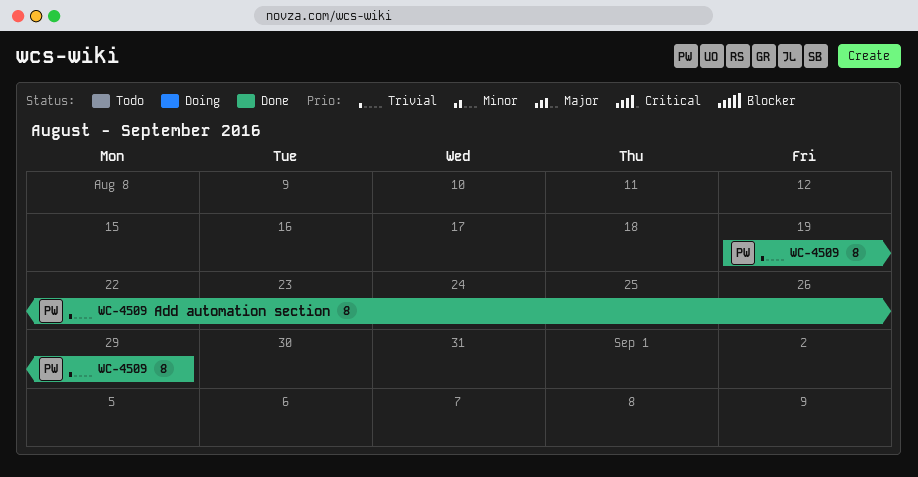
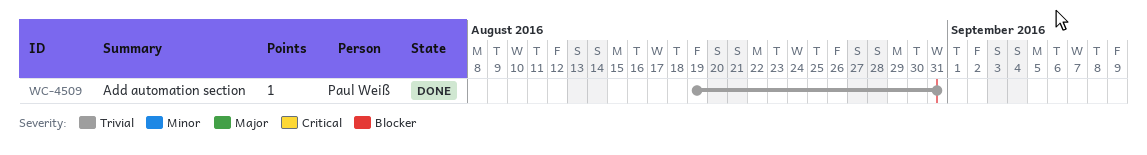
WC-4509, estimate: 8 -> 1
WC-4509, due: Aug 29 -> Aug 31

